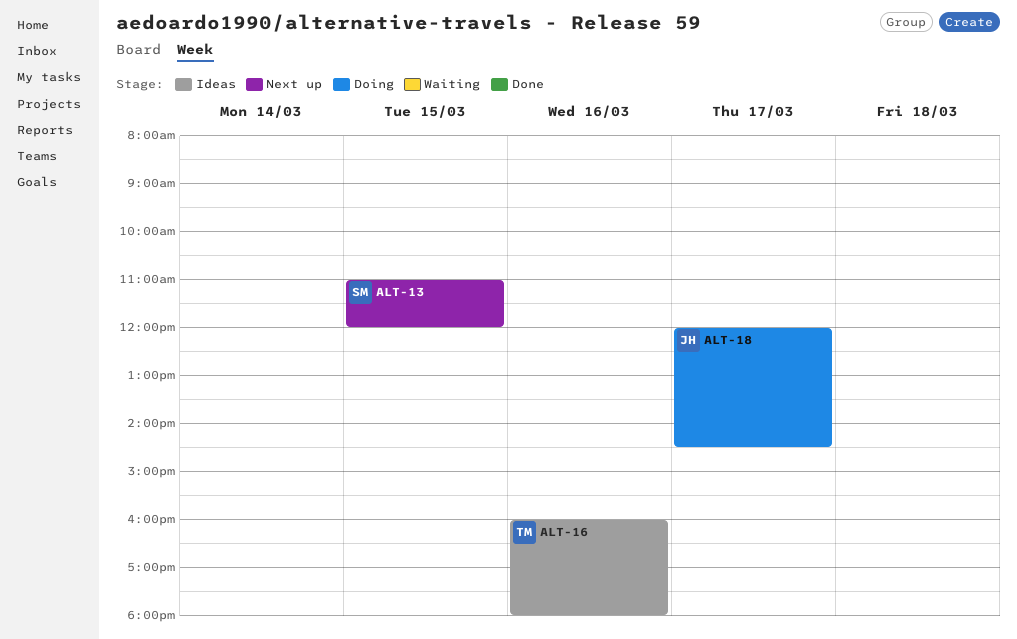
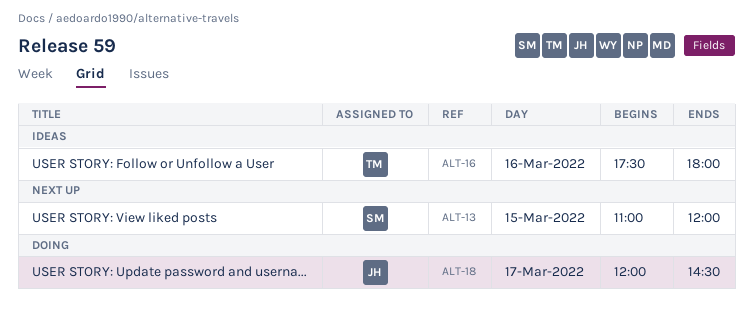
ALT-16, begins: 16:00 -> 17:30

